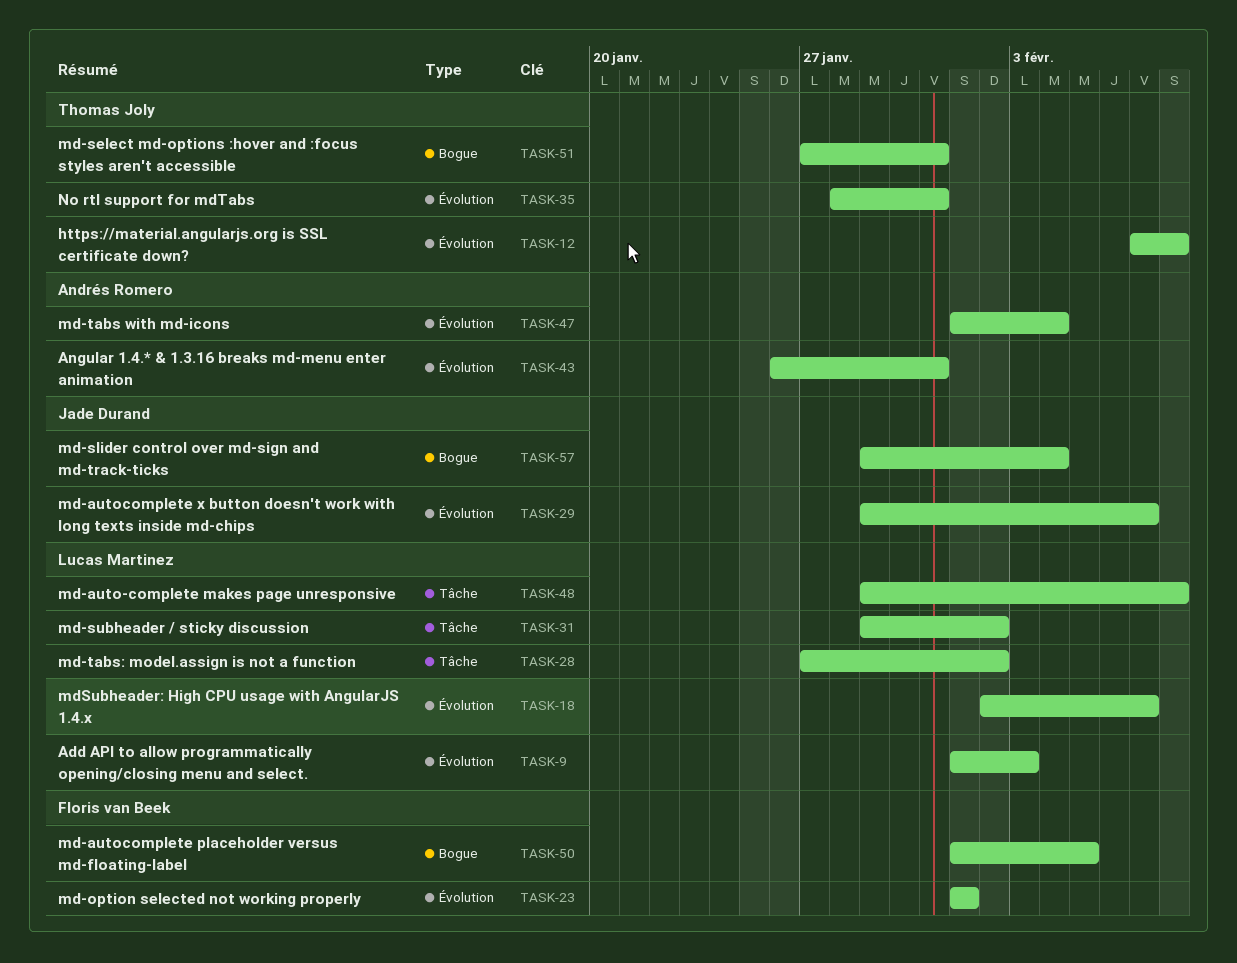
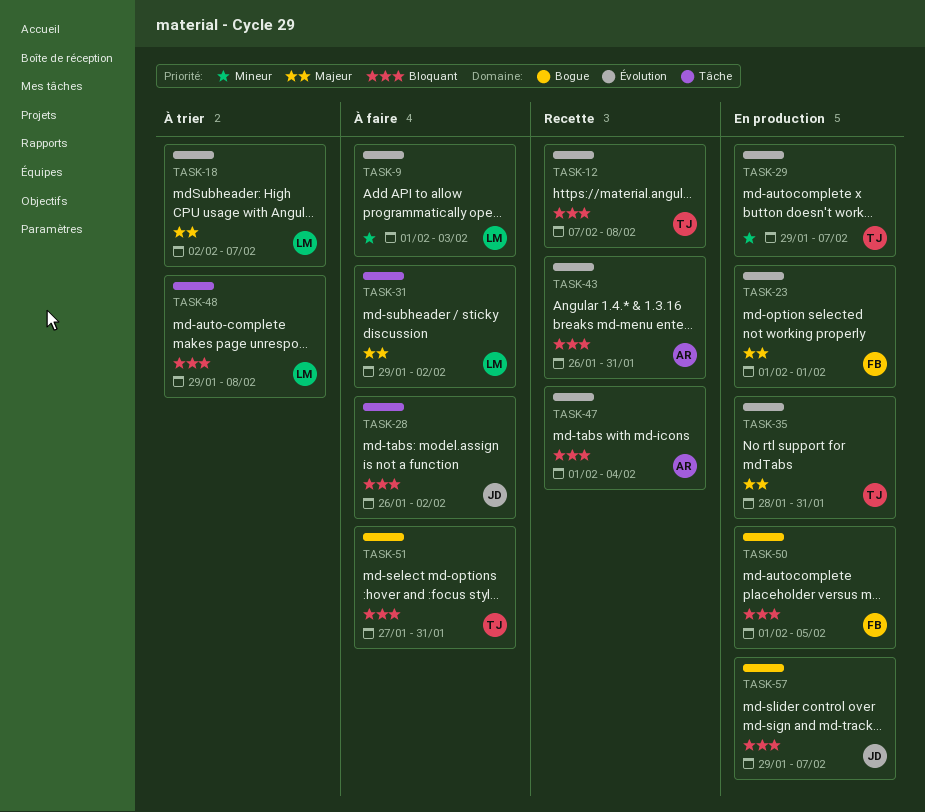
TASK-28, owner: Lucas Martinez -> Jade Durand
TASK-28, start: Jan 27 -> Jan 26
TASK-29, owner: Jade Durand -> Thomas Joly
TASK-57, due: Feb 4 -> Feb 7

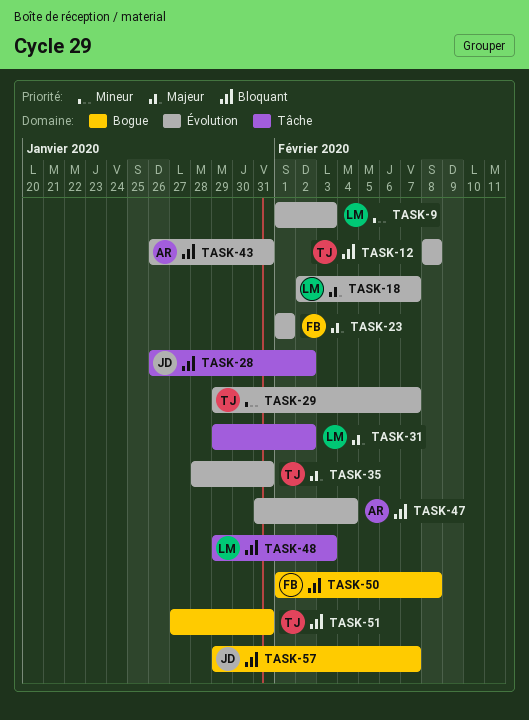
TASK-12, start: Feb 7 -> Feb 8
TASK-47, start: Feb 1 -> Jan 31
TASK-48, due: Feb 8 -> Feb 3
TASK-50, due: Feb 5 -> Feb 8

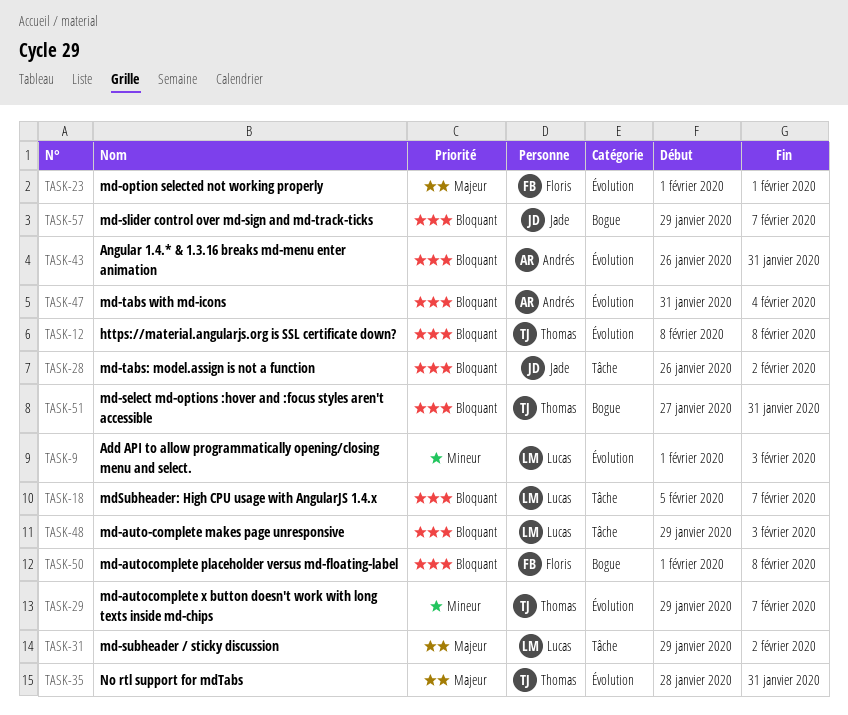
TASK-18, priority: Majeur -> Bloquant
TASK-18, label: Évolution -> Tâche
TASK-18, start: Feb 2 -> Feb 5

